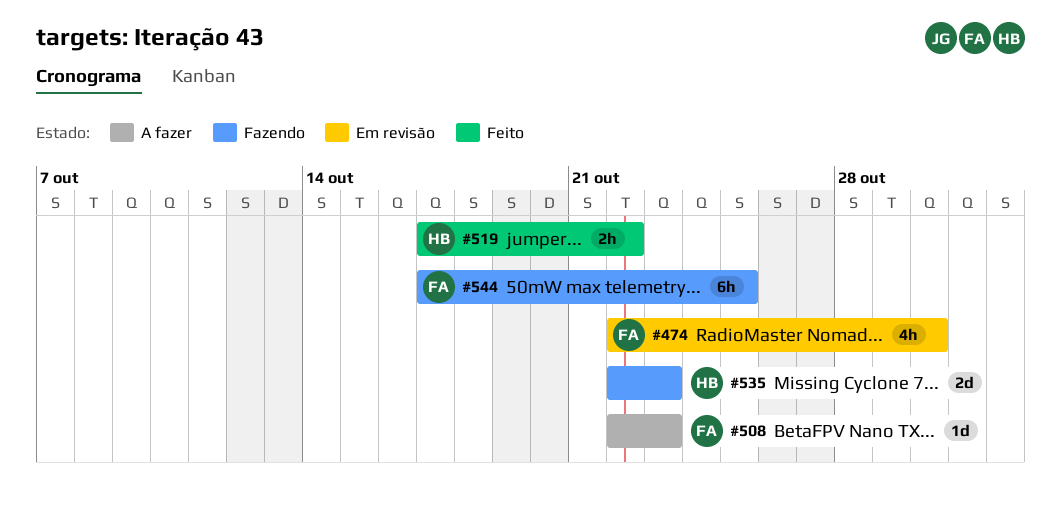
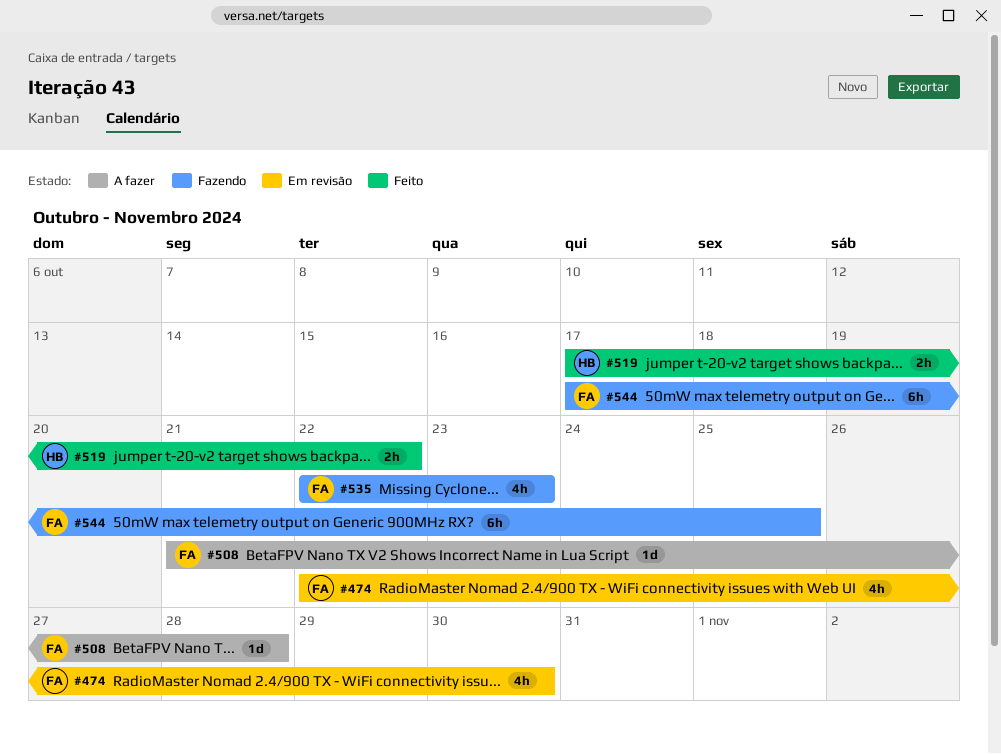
#508, start: Oct 22 -> Oct 21
#508, due: Oct 23 -> Oct 28
#535, owner: HB -> FA
#535, estimate: 2d -> 4h

